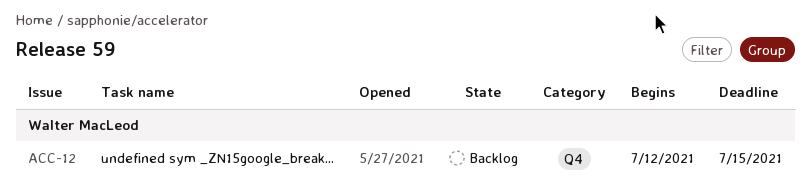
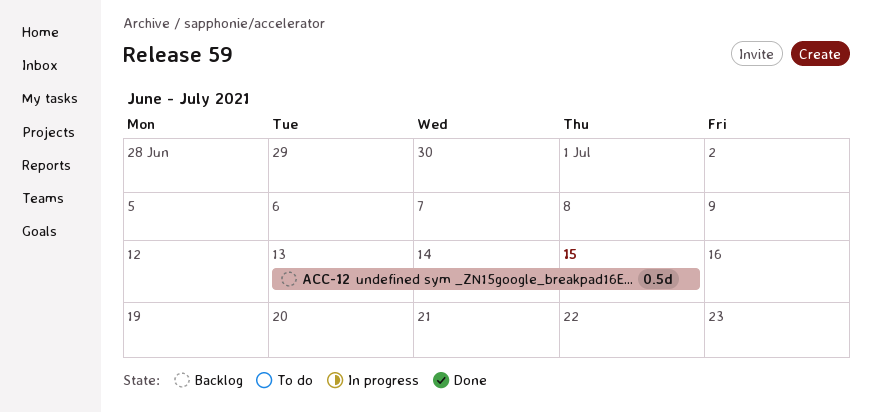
ACC-12, start: Jul 12 -> Jul 13

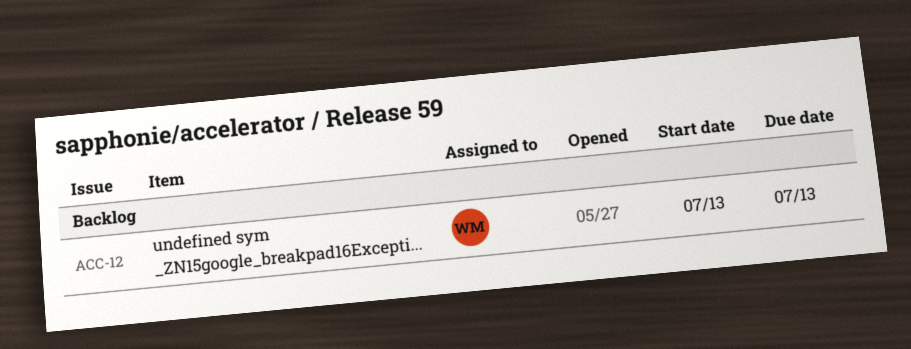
ACC-12, due: Jul 15 -> Jul 13

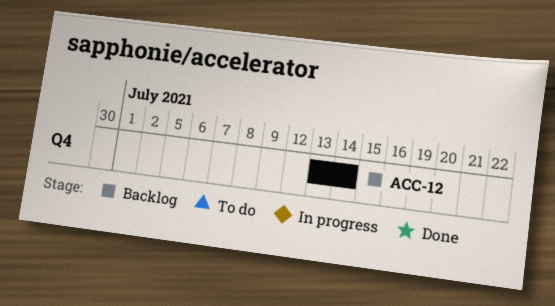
ACC-12, due: Jul 13 -> Jul 14

